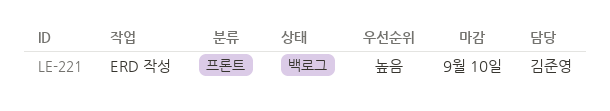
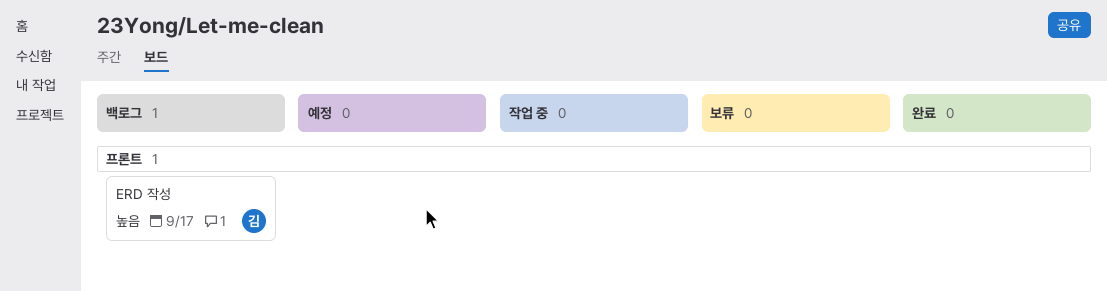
ERD 작성, due: Sep 10 -> Sep 17

